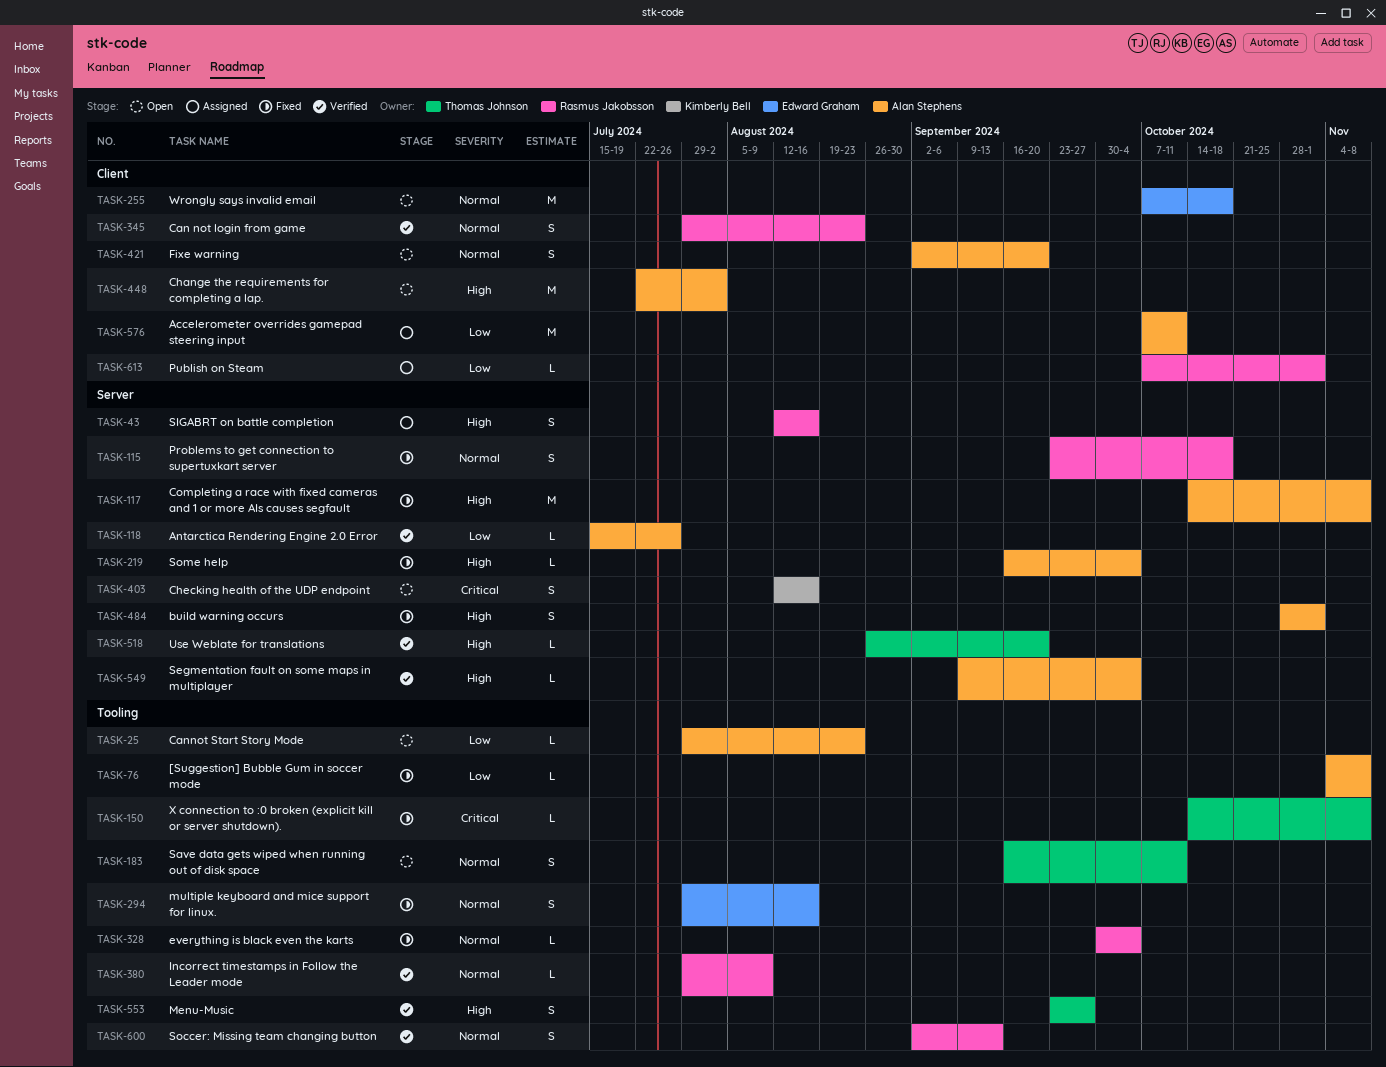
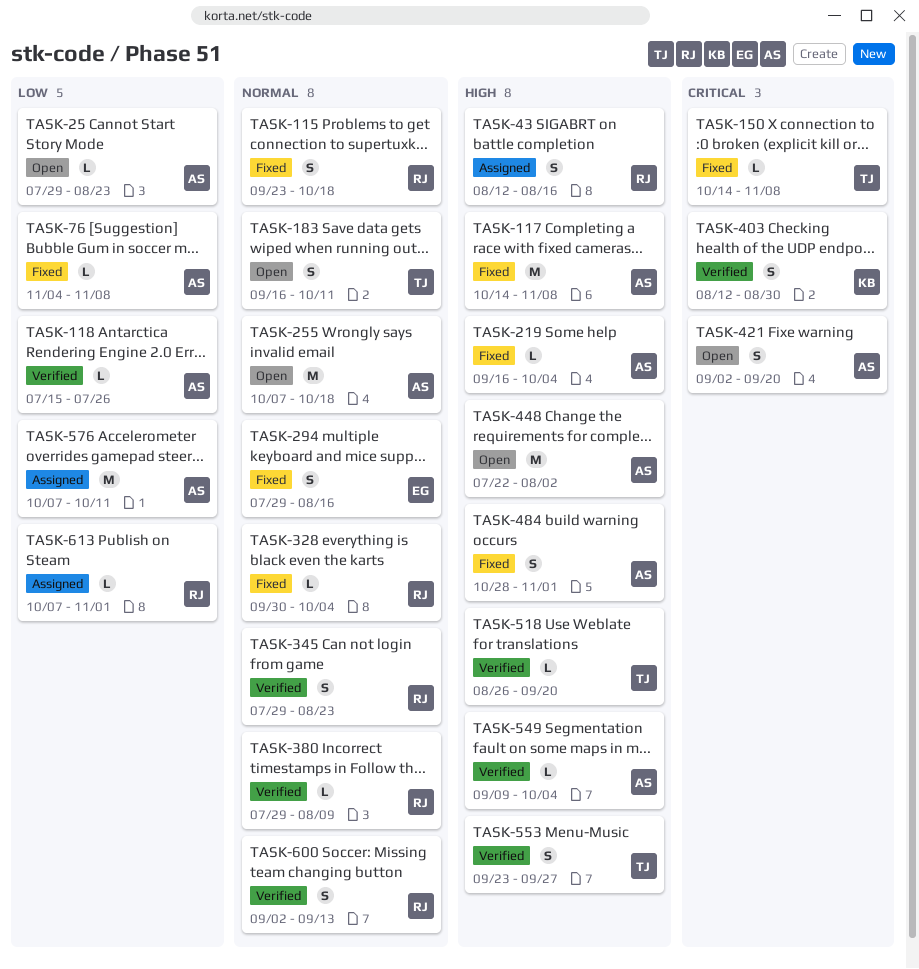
TASK-255, owner: Edward Graham -> Alan Stephens
TASK-403, status: Open -> Verified
TASK-403, due: Aug 16 -> Aug 30
TASK-421, priority: Normal -> Critical

